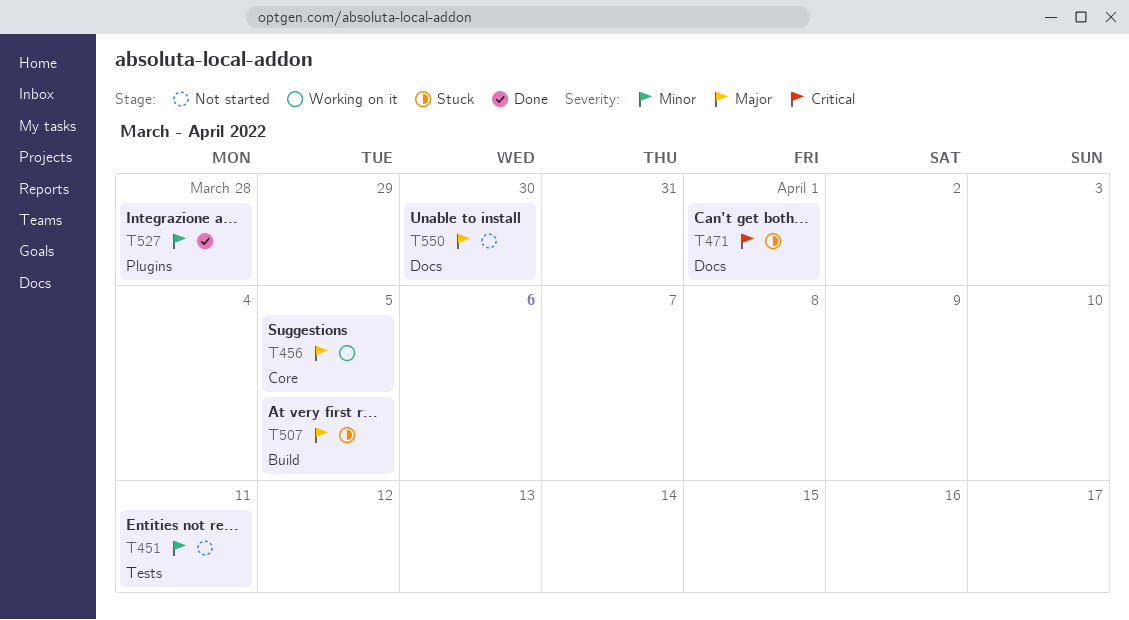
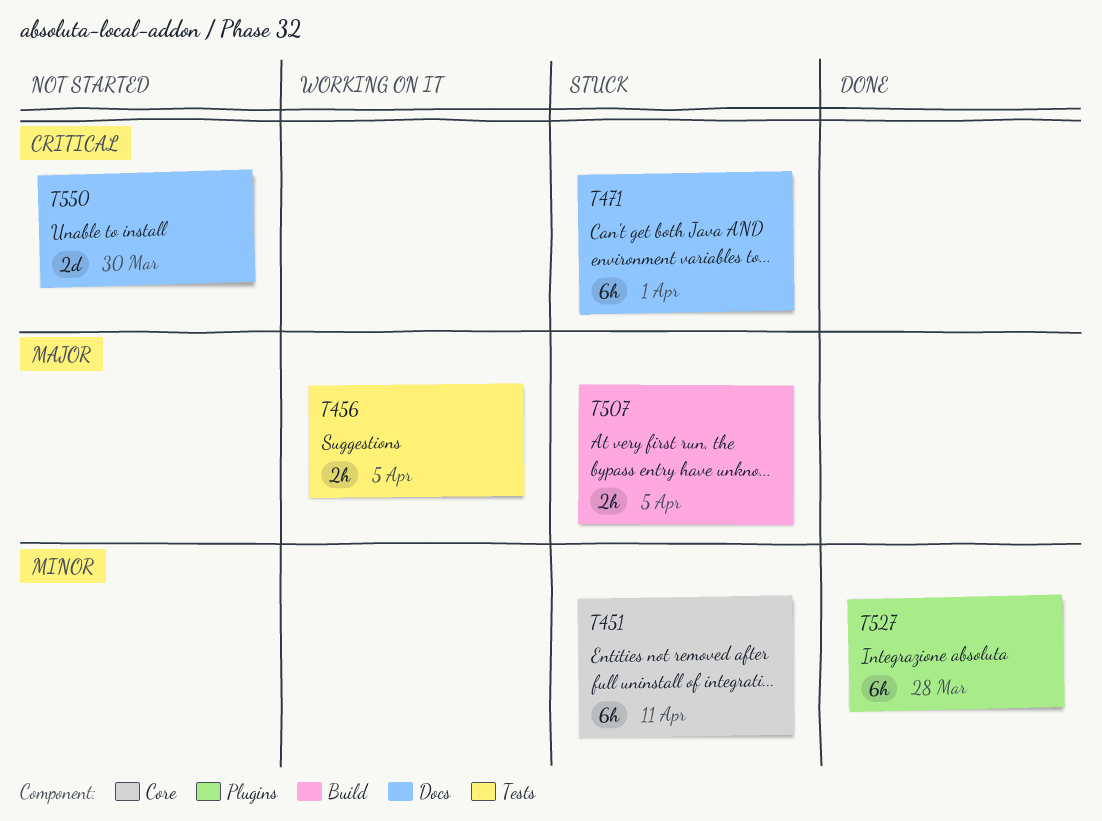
T451, status: Not started -> Stuck
T451, label: Tests -> Core
T456, label: Core -> Tests
T550, priority: Major -> Critical

